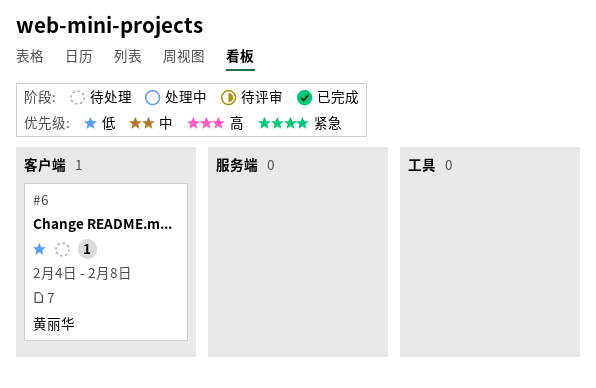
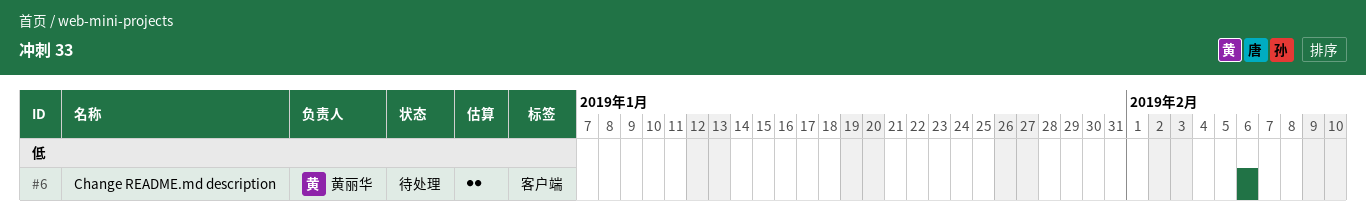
#6, estimate: 1 -> 2
#6, start: Feb 4 -> Feb 6
#6, due: Feb 8 -> Feb 6

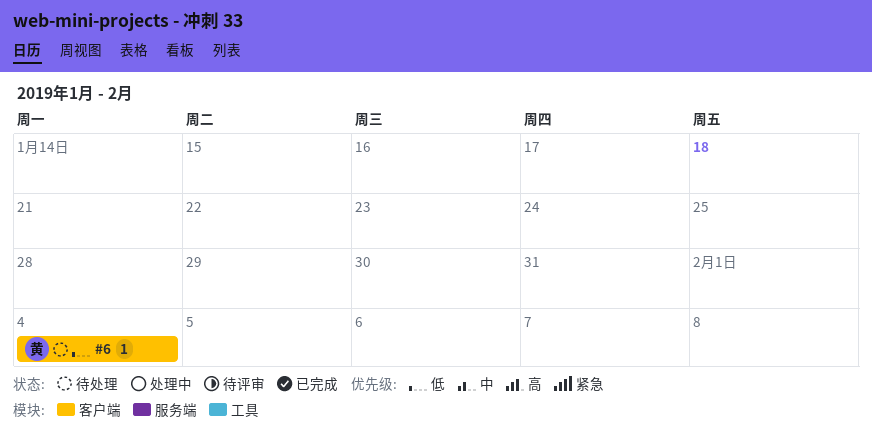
#6, estimate: 2 -> 1
#6, start: Feb 6 -> Feb 4
#6, due: Feb 6 -> Feb 4

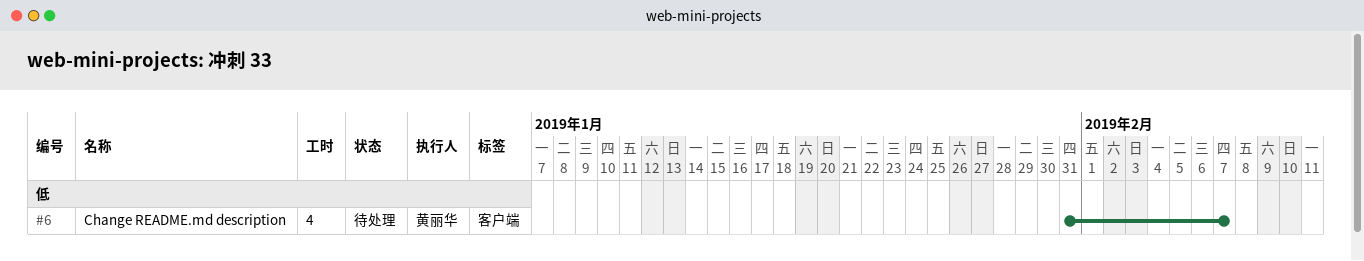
#6, estimate: 1 -> 4
#6, start: Feb 4 -> Jan 31
#6, due: Feb 4 -> Feb 7

